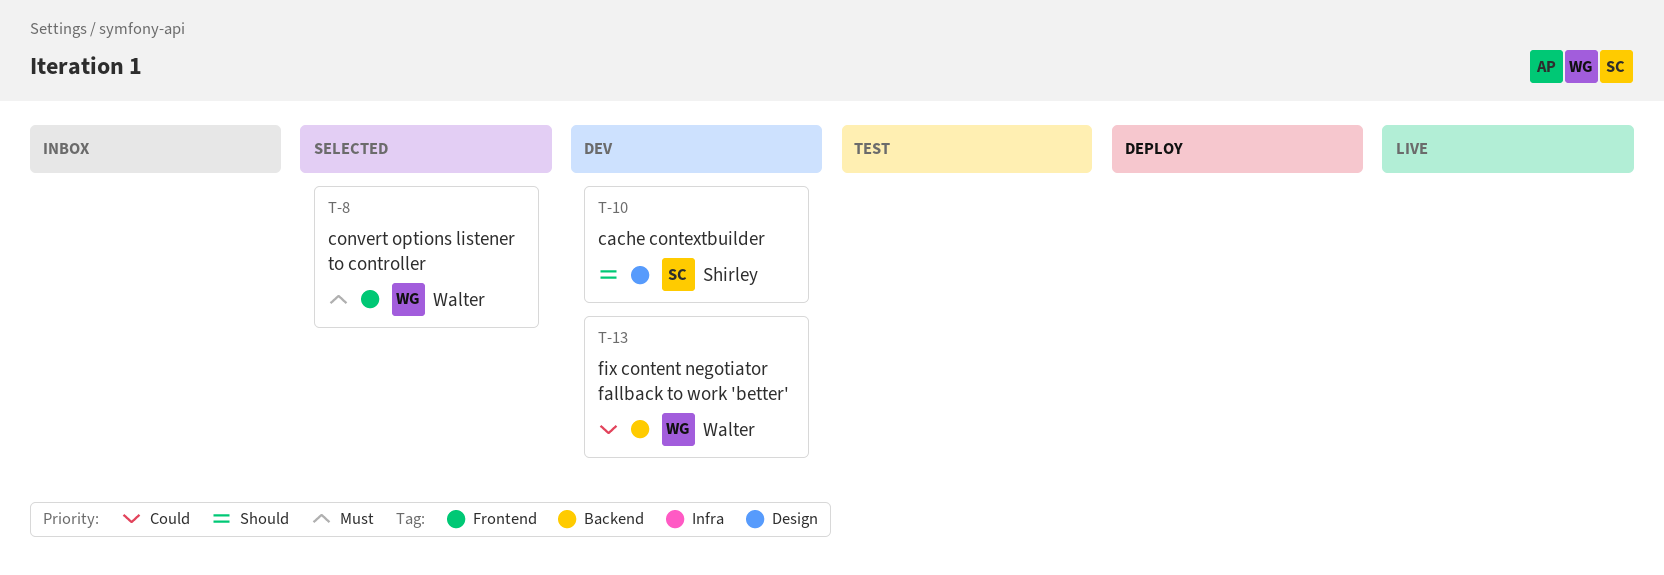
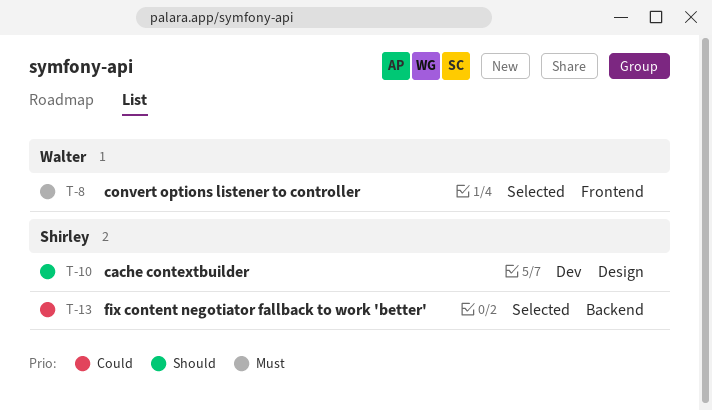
T-13, status: Dev -> Selected
T-13, owner: Walter -> Shirley

